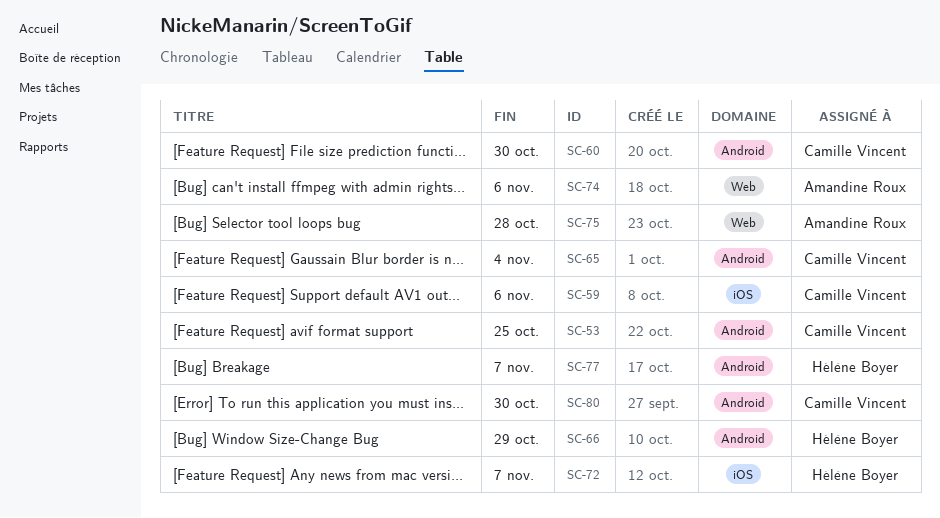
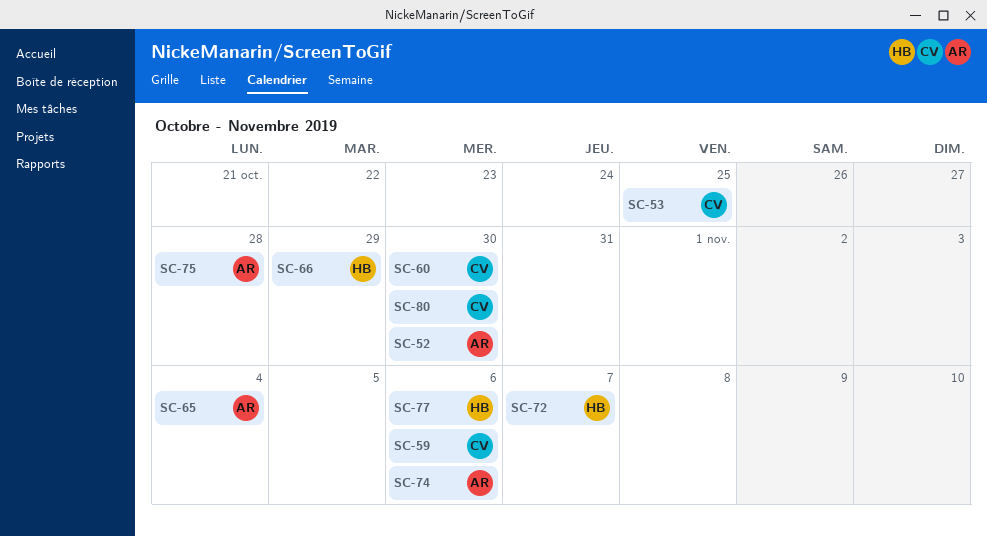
SC-52: none -> present
SC-65, owner: Camille Vincent -> Amandine Roux
SC-77, due: Nov 7 -> Nov 6

